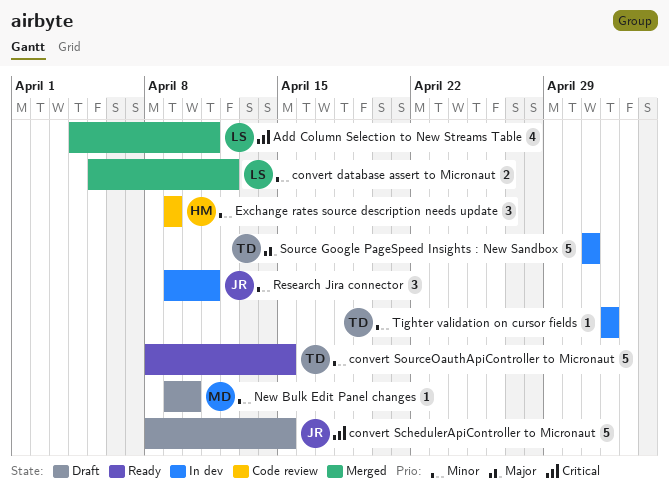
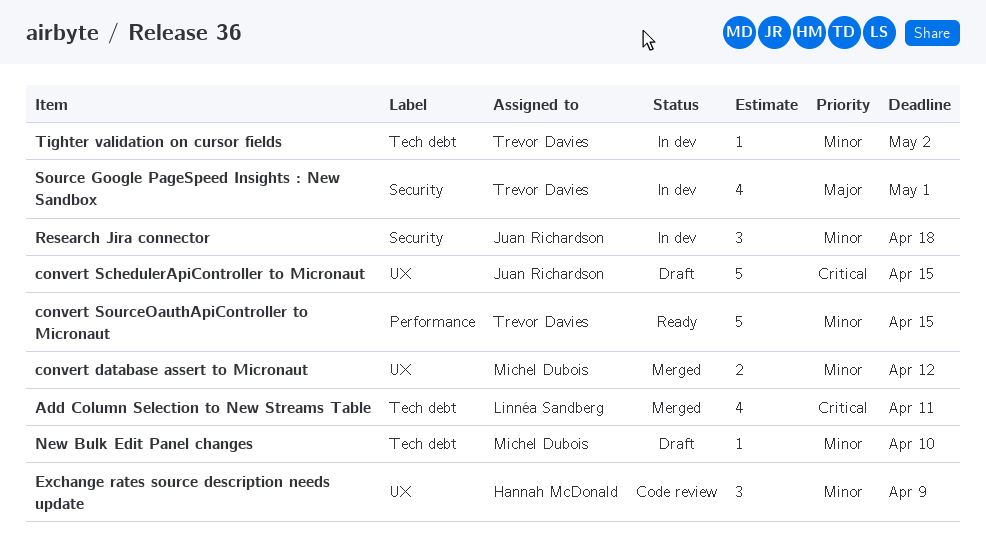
convert database assert to Micronaut, owner: Linnéa Sandberg -> Michel Dubois
Research Jira connector, due: Apr 11 -> Apr 18
Source Google PageSpeed Insights : New Sandbox, estimate: 5 -> 4

